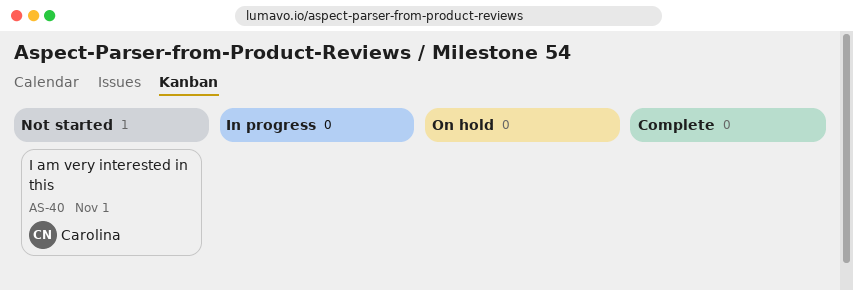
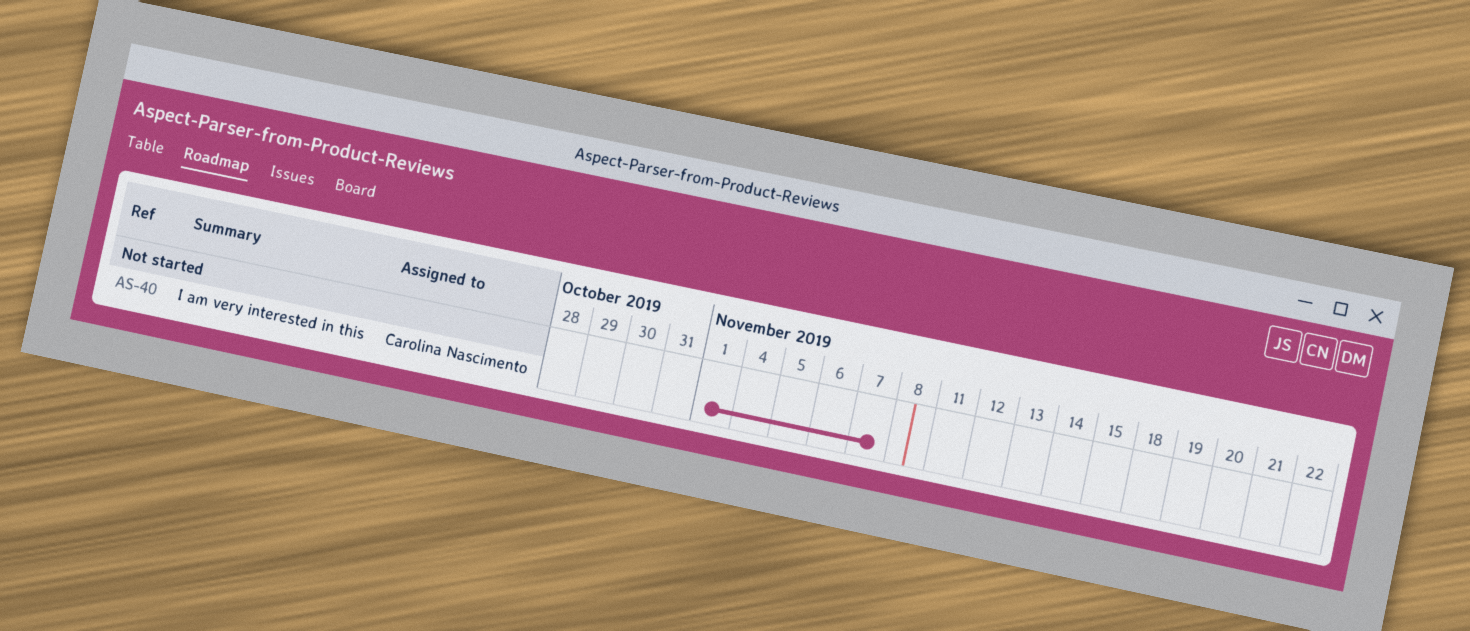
AS-40, due: Nov 1 -> Nov 7

